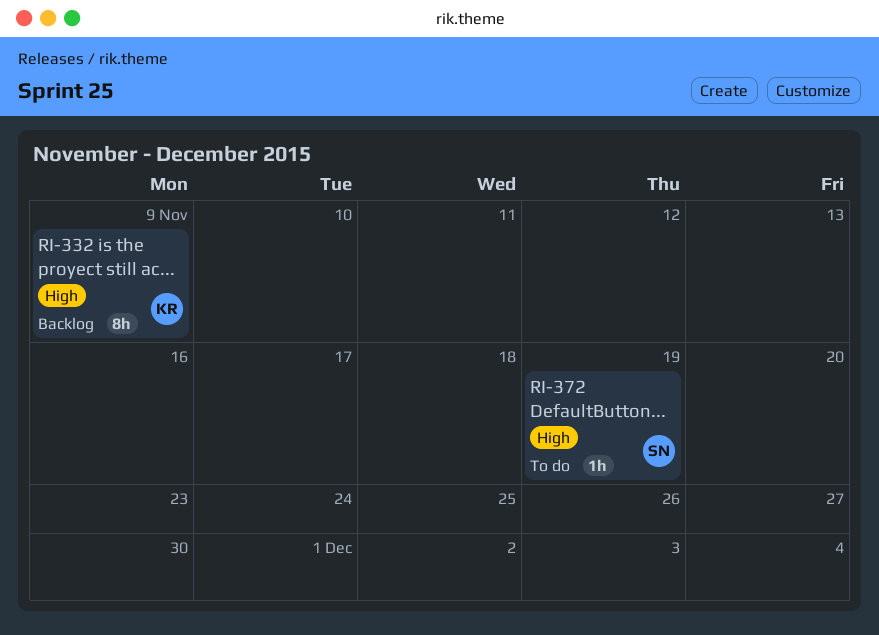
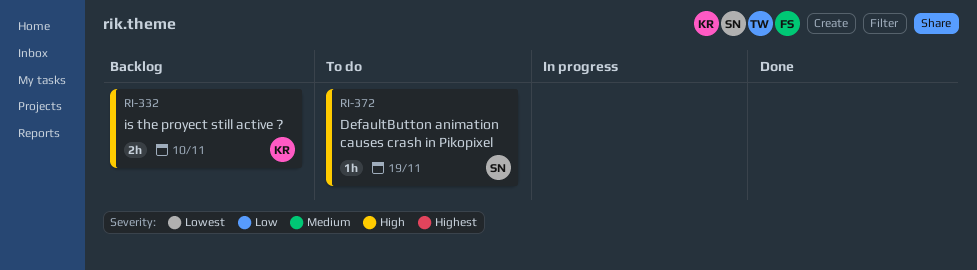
RI-332, estimate: 8h -> 2h
RI-332, due: Nov 9 -> Nov 10

